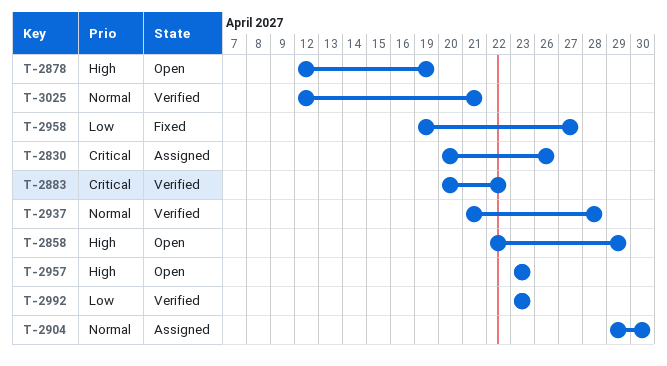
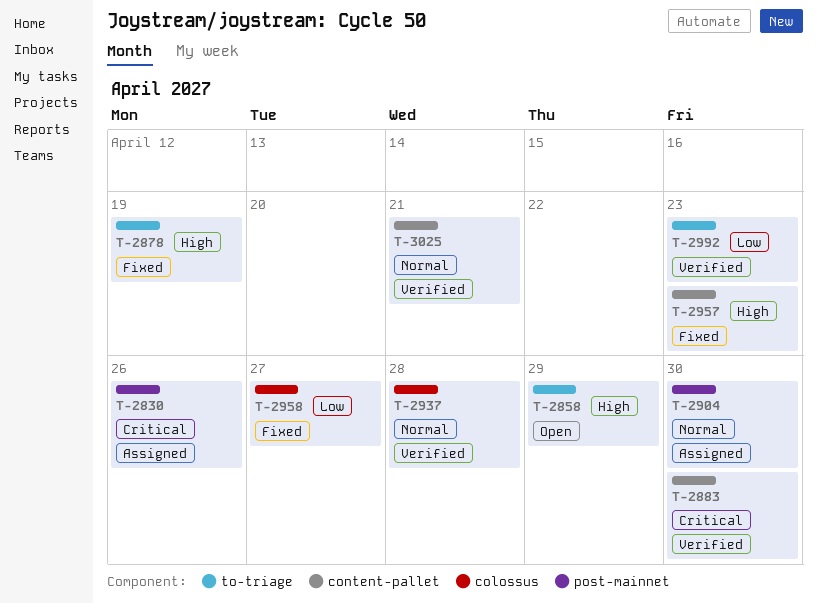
T-2878, status: Open -> Fixed
T-2883, due: Apr 22 -> Apr 30
T-2957, status: Open -> Fixed

